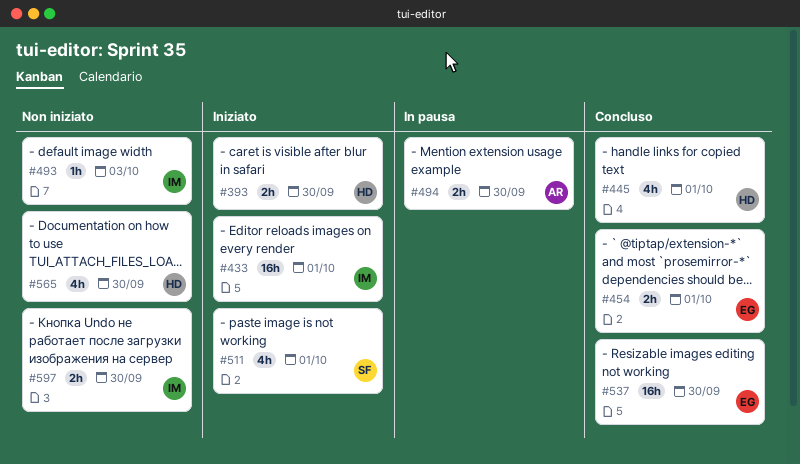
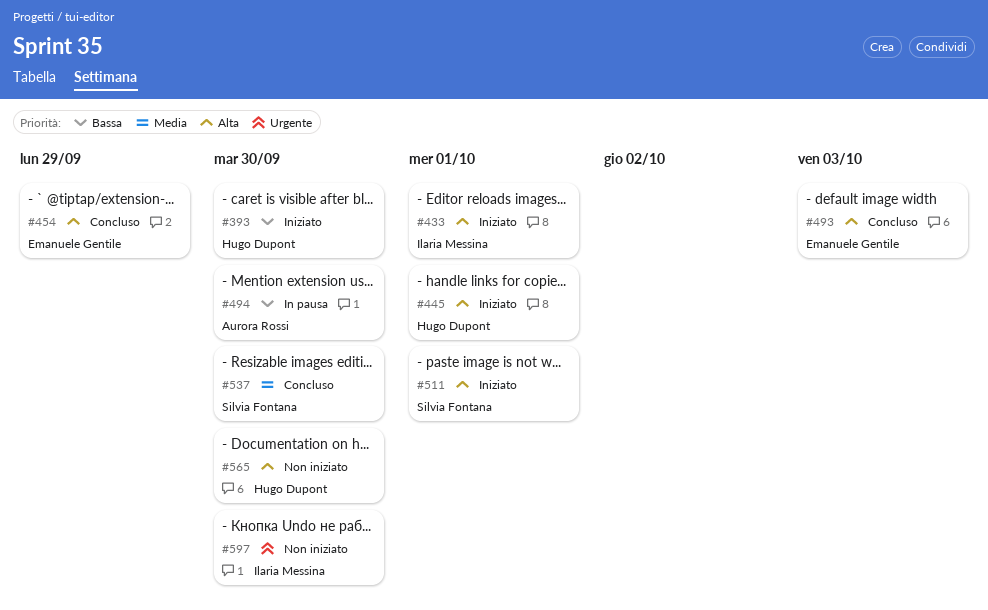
#445, status: Concluso -> Iniziato
#454, due: Oct 1 -> Sep 29
#493, status: Non iniziato -> Concluso
#493, owner: Ilaria Messina -> Emanuele Gentile
#537, owner: Emanuele Gentile -> Silvia Fontana

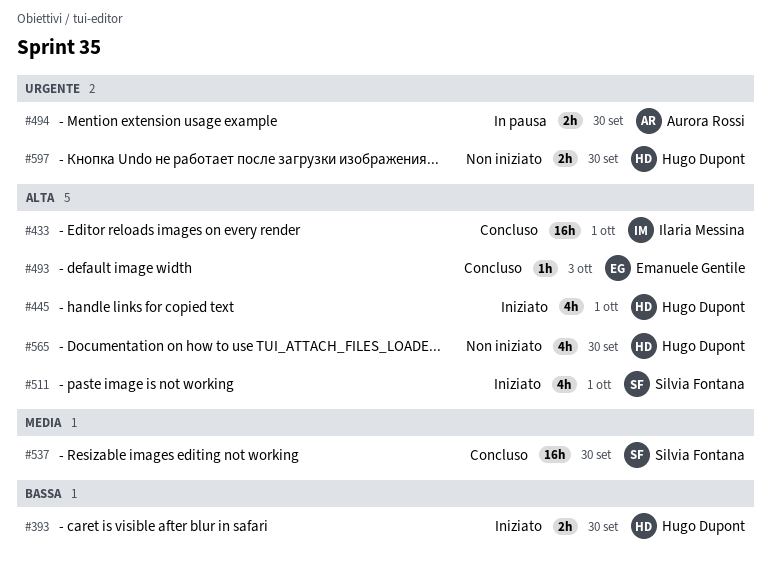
#433, status: Iniziato -> Concluso
#454: present -> none
#494, priority: Bassa -> Urgente
#597, owner: Ilaria Messina -> Hugo Dupont

